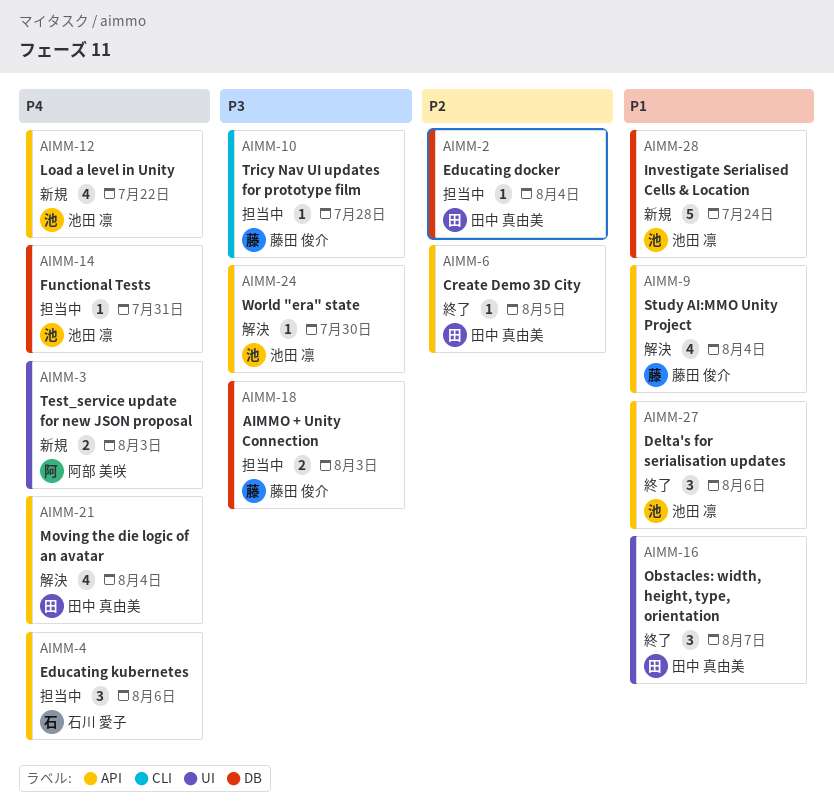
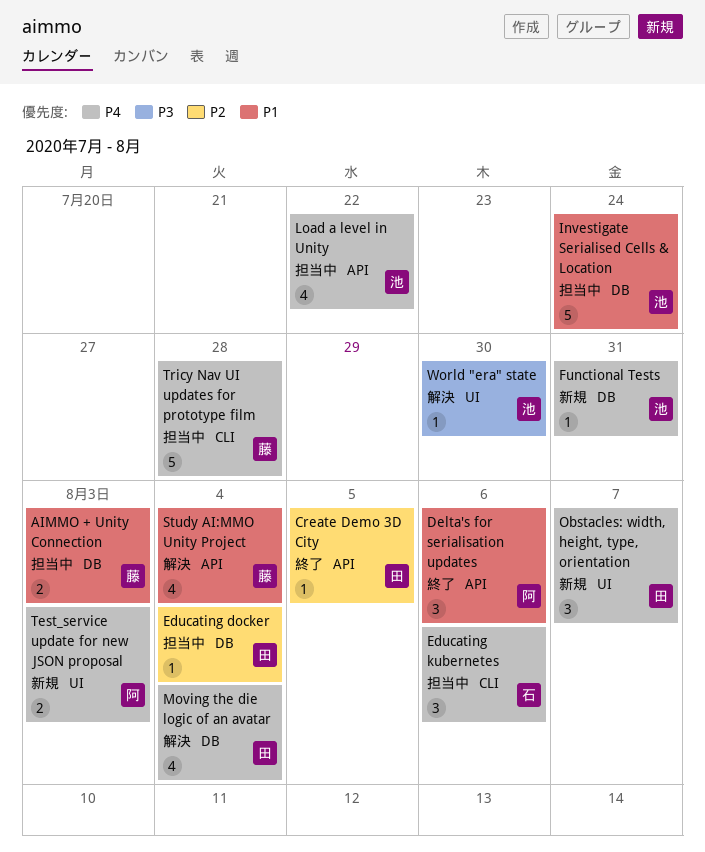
AIMMO + Unity Connection, priority: P3 -> P1
Delta's for serialisation updates, owner: 池田 凛 -> 阿部 美咲
Educating kubernetes, label: API -> CLI
Functional Tests, status: 担当中 -> 新規
Investigate Serialised Cells & Location, status: 新規 -> 担当中
Load a level in Unity, status: 新規 -> 担当中
Moving the die logic of an avatar, label: API -> DB
Obstacles: width, height, type, orientation, status: 終了 -> 新規
Obstacles: width, height, type, orientation, priority: P1 -> P4
Tricy Nav UI updates for prototype film, priority: P3 -> P4
Tricy Nav UI updates for prototype film, estimate: 1 -> 5
World "era" state, label: API -> UI

